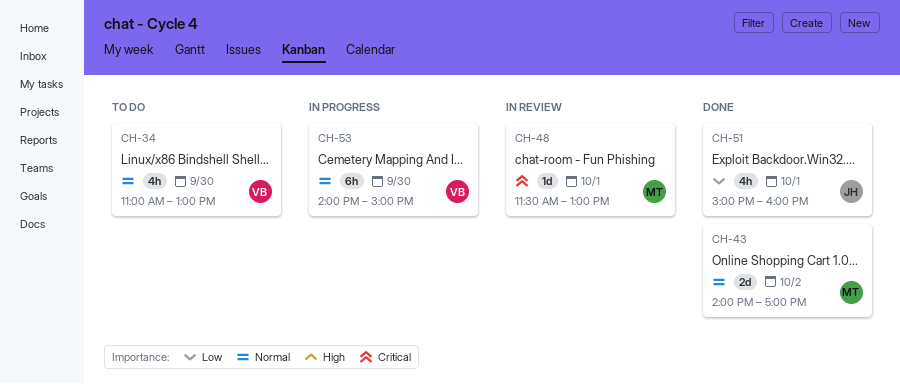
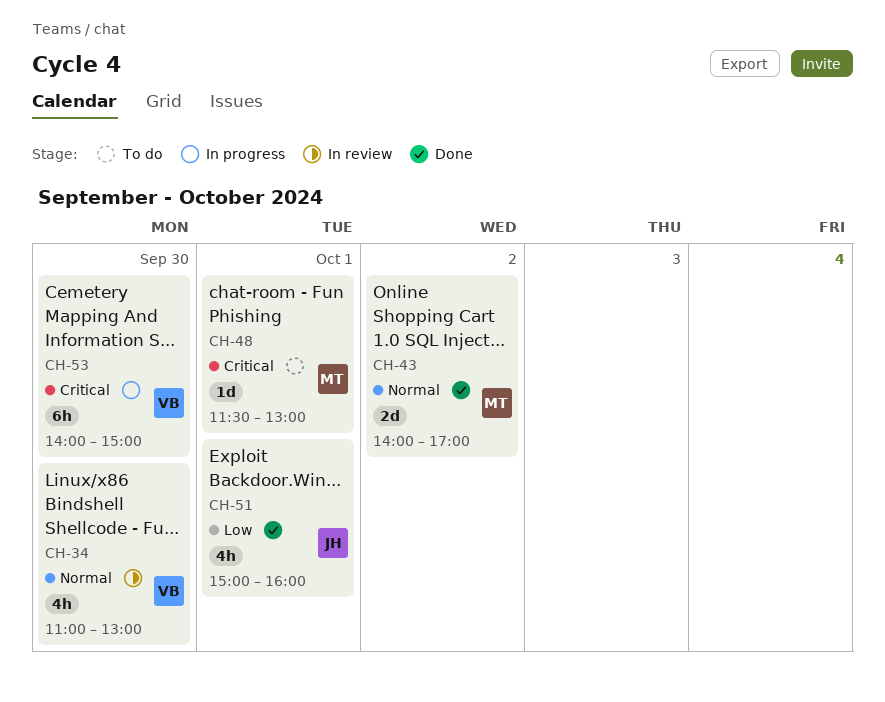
CH-34, status: To do -> In review
CH-48, status: In review -> To do
CH-53, priority: Normal -> Critical

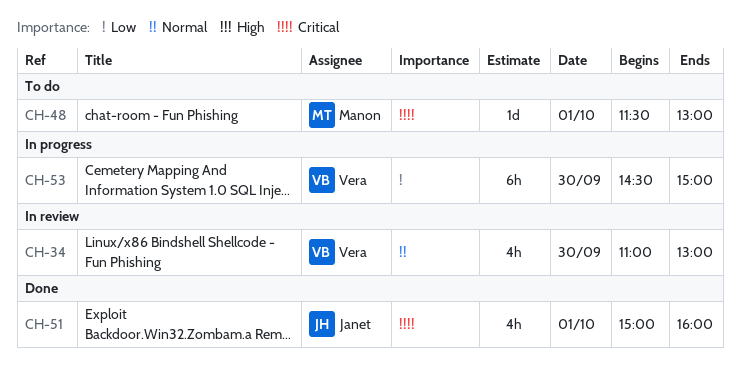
CH-43: present -> none
CH-51, priority: Low -> Critical
CH-53, priority: Critical -> Low
CH-53, begins: 14:00 -> 14:30

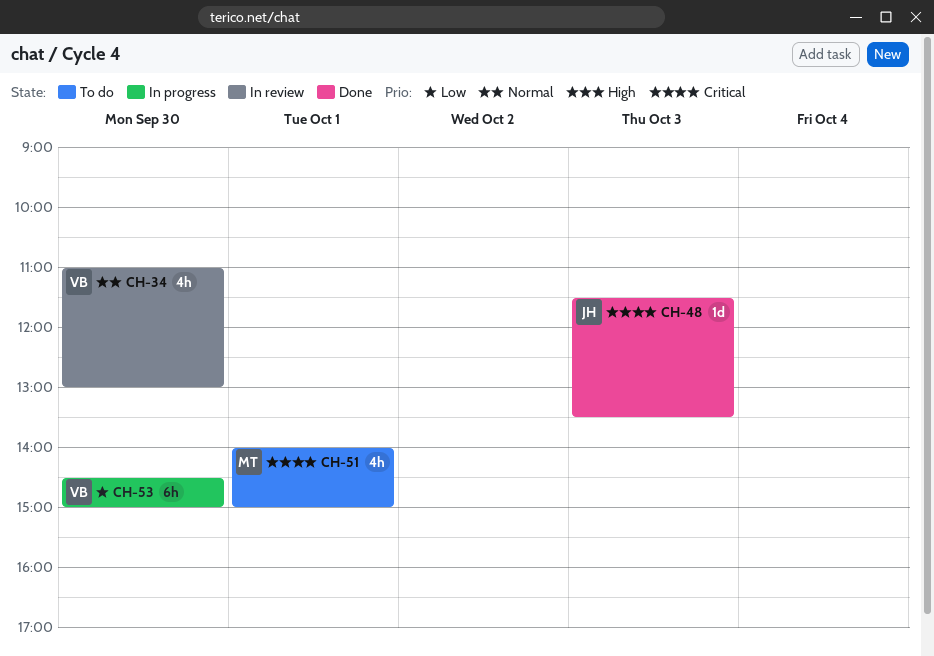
CH-48, status: To do -> Done
CH-48, owner: Manon -> Janet
CH-48, day: Oct 1 -> Oct 3
CH-48, ends: 13:00 -> 13:30
CH-51, status: Done -> To do
CH-51, owner: Janet -> Manon
CH-51, begins: 15:00 -> 14:00
CH-51, ends: 16:00 -> 15:00

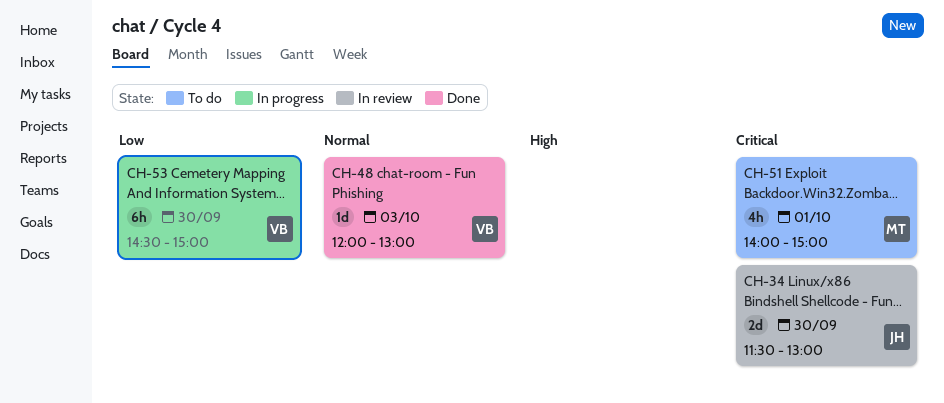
CH-34, owner: VB -> JH
CH-34, priority: Normal -> Critical
CH-34, estimate: 4h -> 2d
CH-34, begins: 11:00 -> 11:30
CH-48, owner: JH -> VB
CH-48, priority: Critical -> Normal
CH-48, begins: 11:30 -> 12:00
CH-48, ends: 13:30 -> 13:00

